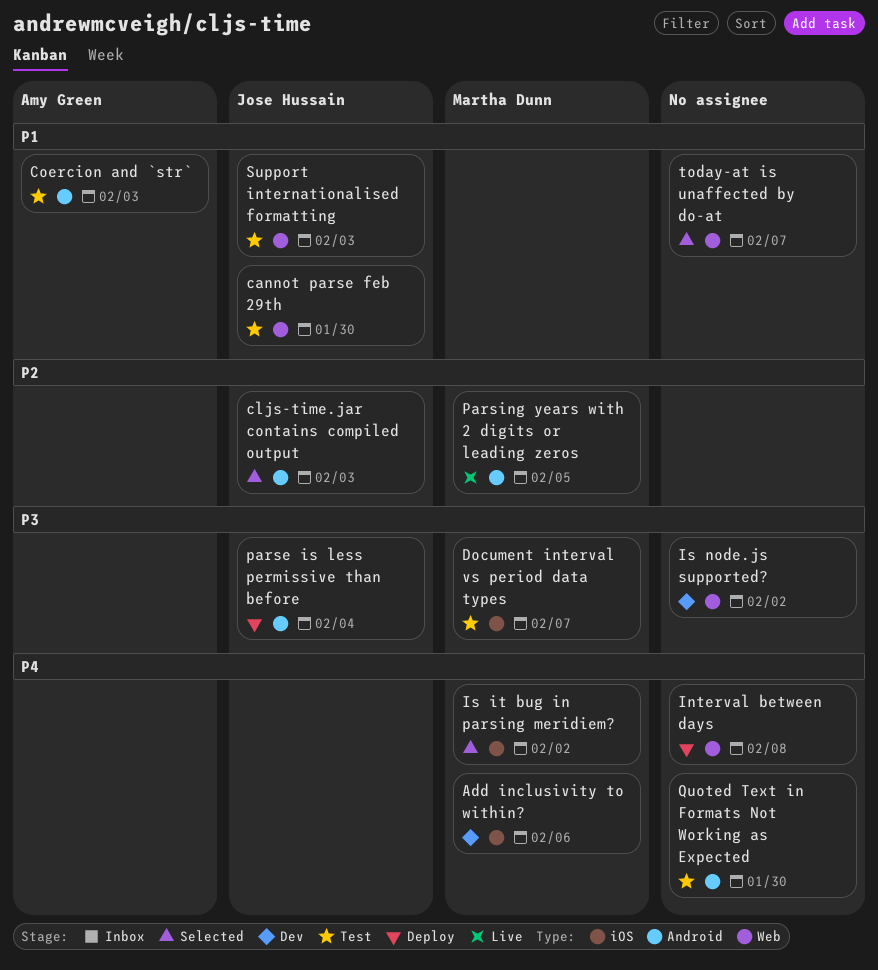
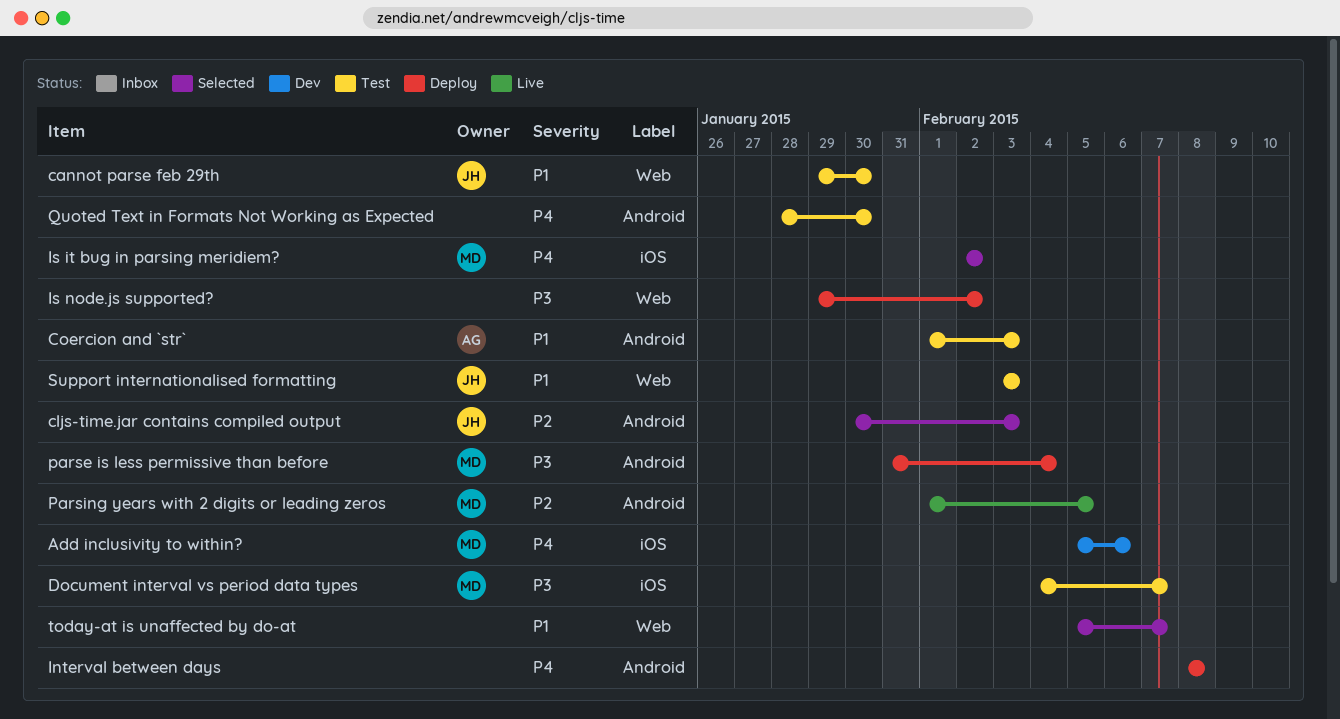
Interval between days, label: Web -> Android
Is node.js supported?, status: Dev -> Deploy
parse is less permissive than before, owner: Jose Hussain -> Martha Dunn

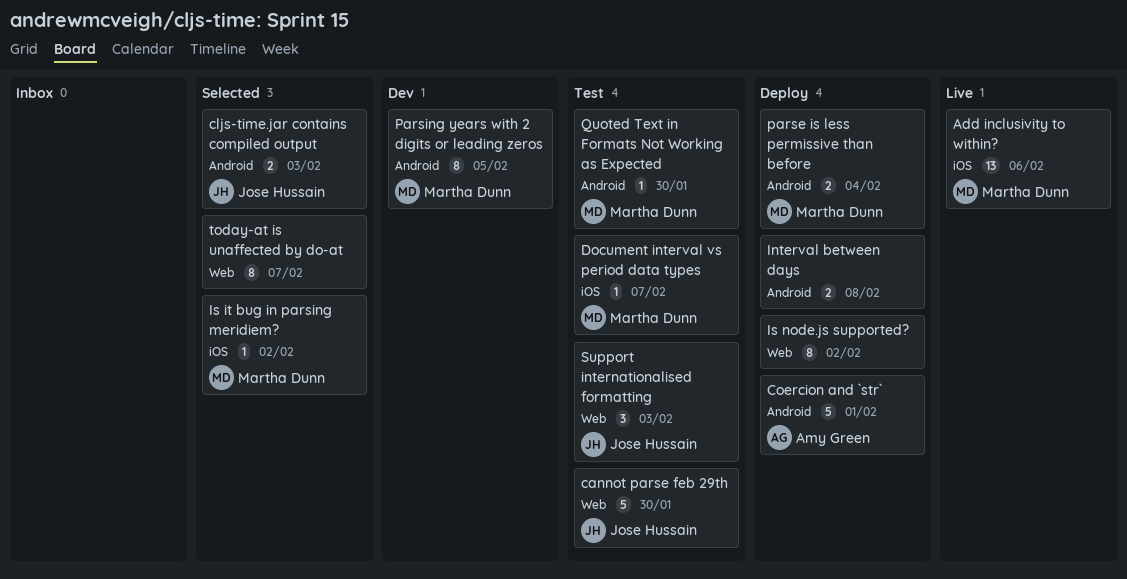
Add inclusivity to within?, status: Dev -> Live
Coercion and `str`, status: Test -> Deploy
Coercion and `str`, due: Feb 3 -> Feb 1
Parsing years with 2 digits or leading zeros, status: Live -> Dev
Quoted Text in Formats Not Working as Expected, owner: none -> Martha Dunn

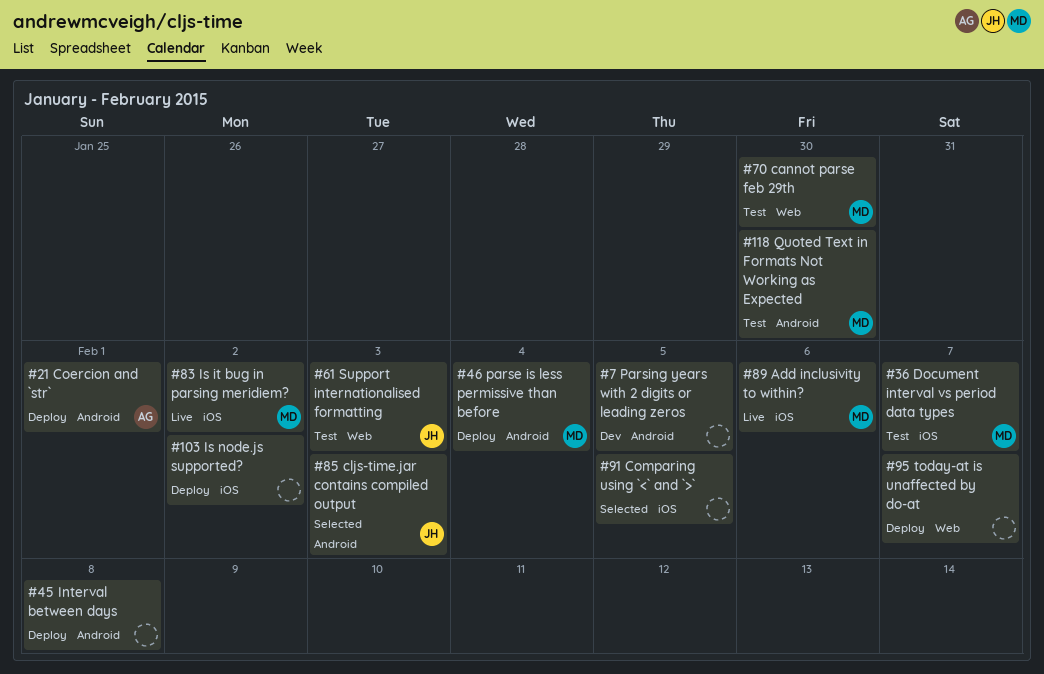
cannot parse feb 29th, owner: Jose Hussain -> Martha Dunn
Comparing using `<` and `>`: none -> present
Is it bug in parsing meridiem?, status: Selected -> Live
Is node.js supported?, label: Web -> iOS
Parsing years with 2 digits or leading zeros, owner: Martha Dunn -> none
today-at is unaffected by do-at, status: Selected -> Deploy

